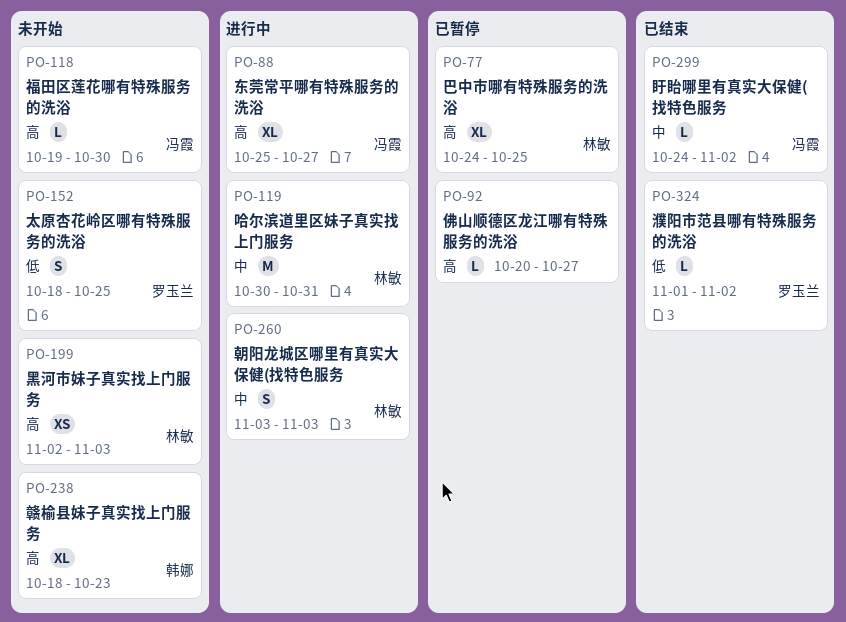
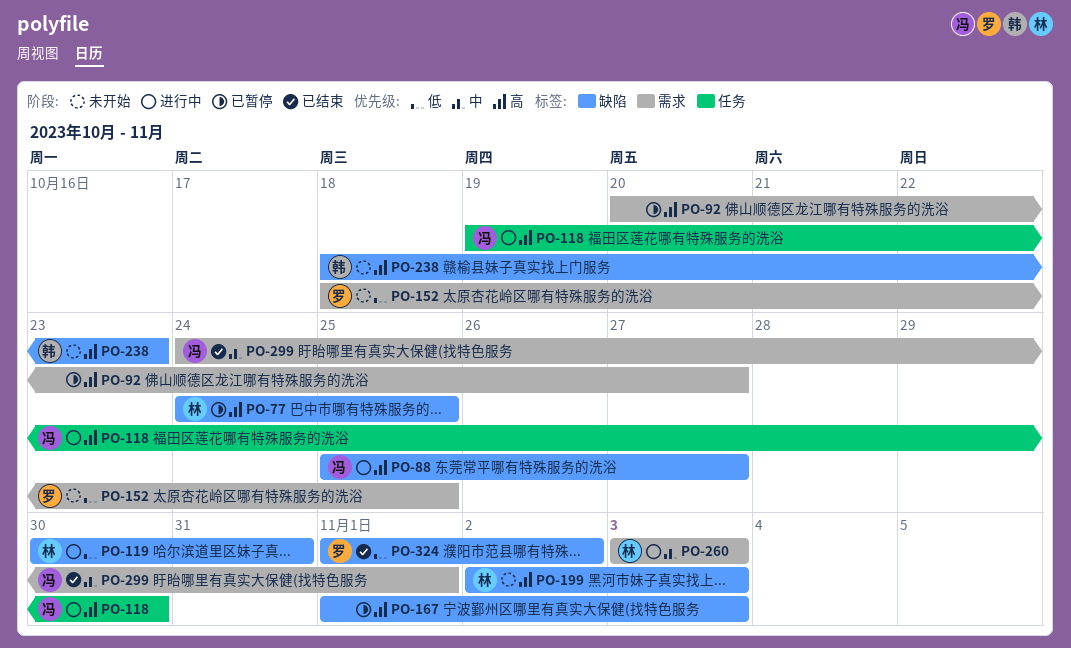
PO-118, status: 未开始 -> 进行中
PO-119, priority: 中 -> 低
PO-167: none -> present
PO-299, due: Nov 2 -> Nov 1

